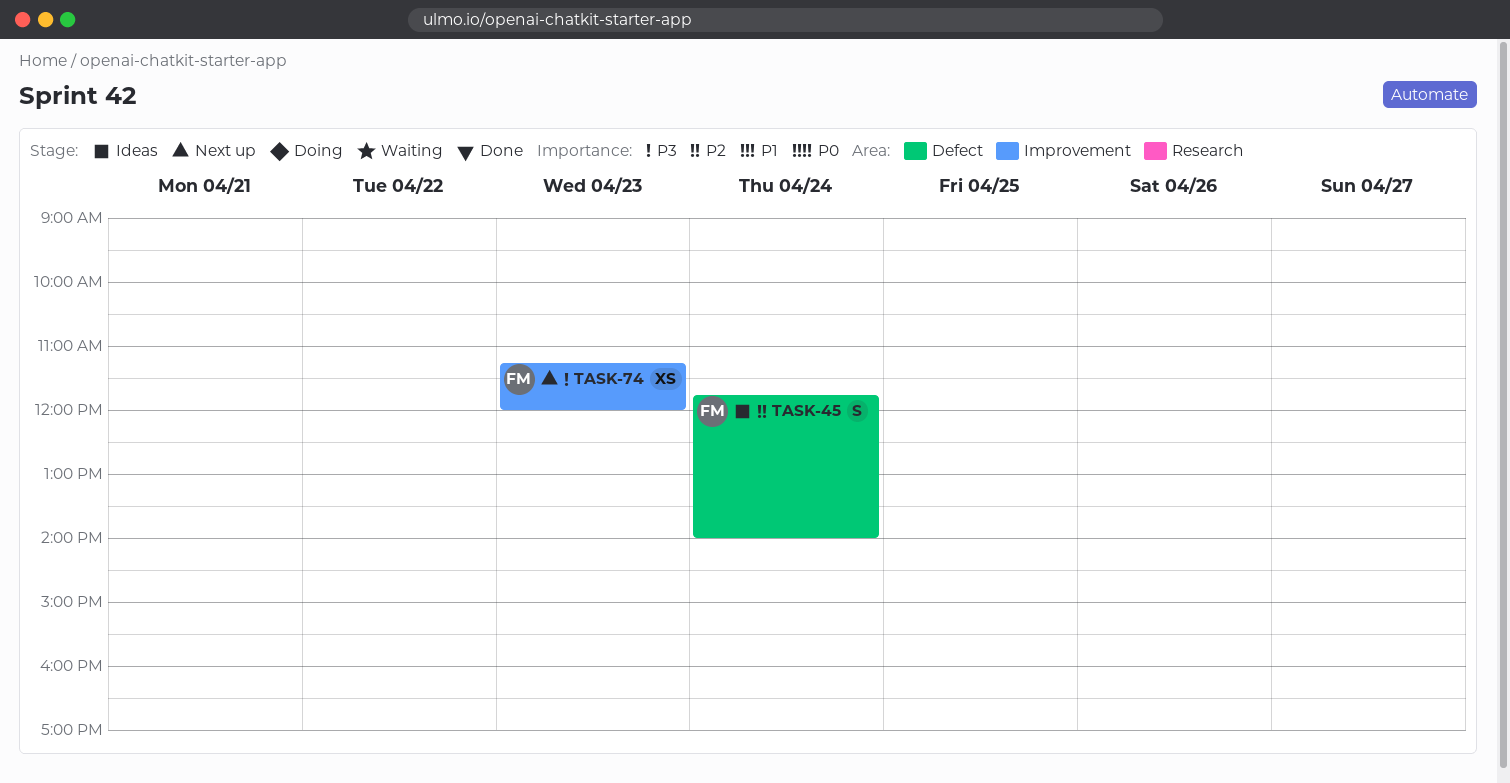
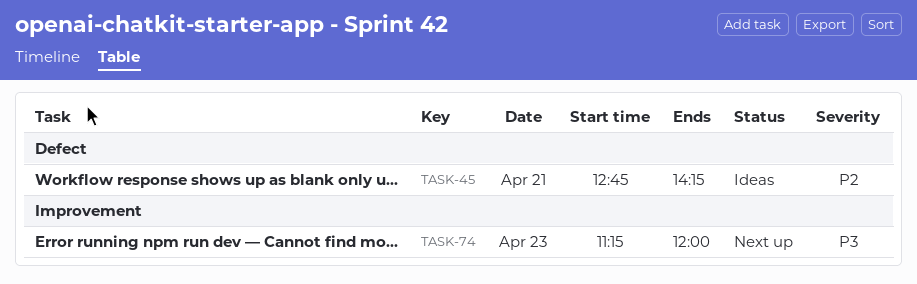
TASK-45, day: Apr 24 -> Apr 21
TASK-45, begins: 11:45 -> 12:45
TASK-45, ends: 14:00 -> 14:15

